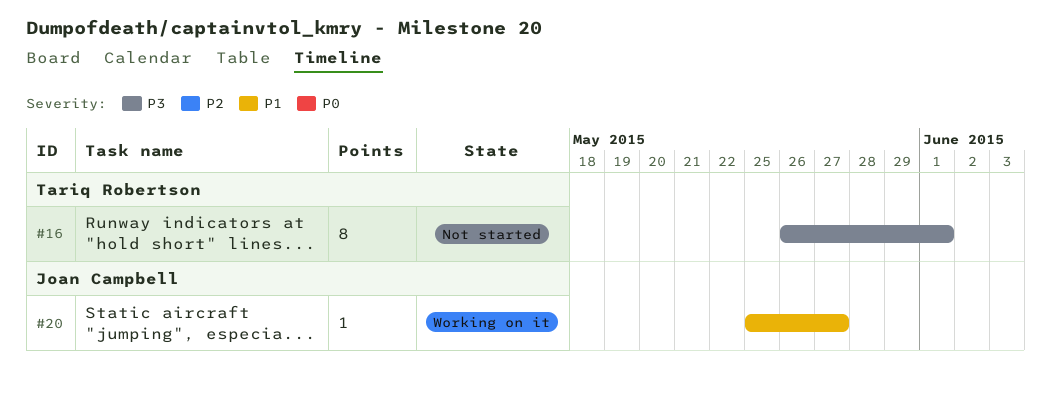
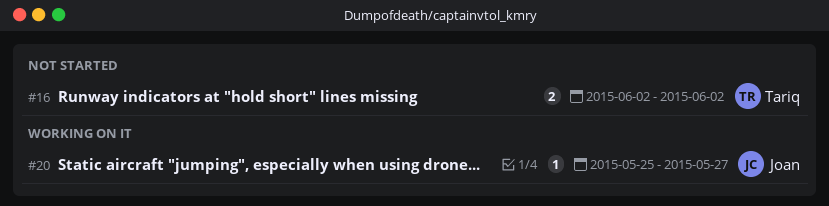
#16, estimate: 8 -> 2
#16, start: May 26 -> Jun 2
#16, due: Jun 1 -> Jun 2

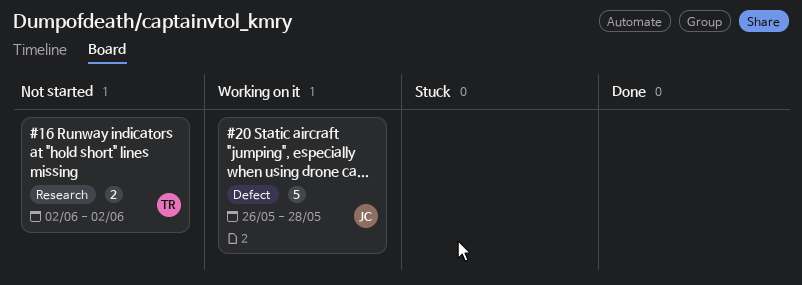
#20, estimate: 1 -> 5
#20, start: May 25 -> May 26
#20, due: May 27 -> May 28

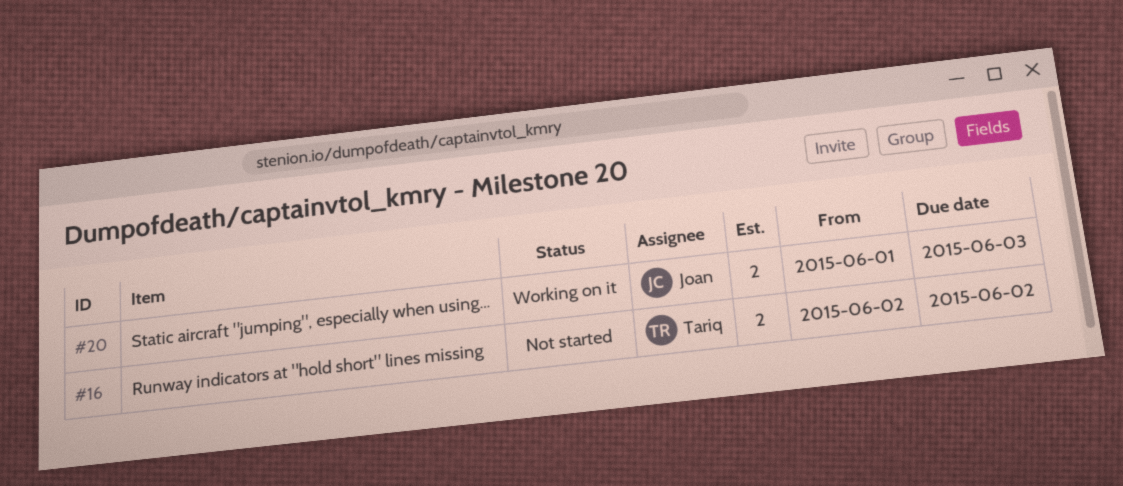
#20, estimate: 5 -> 2
#20, start: May 26 -> Jun 1
#20, due: May 28 -> Jun 3

